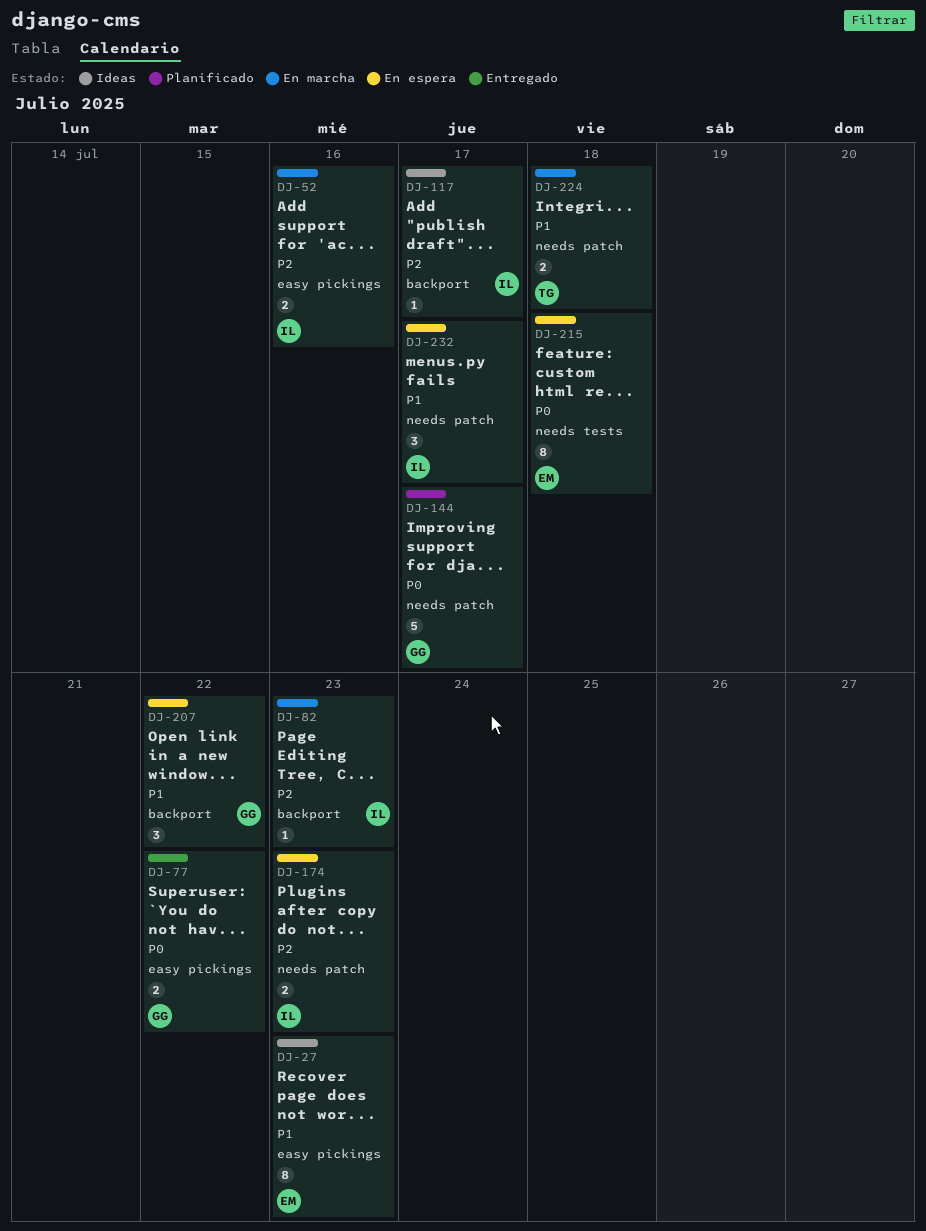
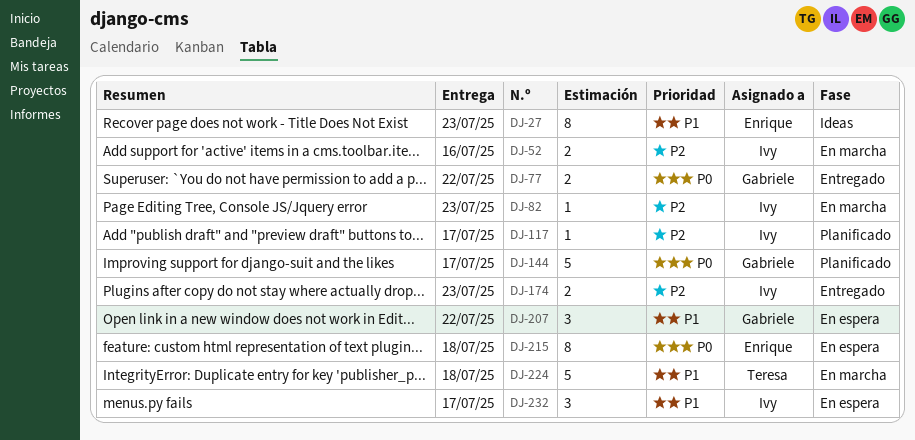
DJ-117, status: Ideas -> Planificado
DJ-174, status: En espera -> Entregado
DJ-224, estimate: 2 -> 5

